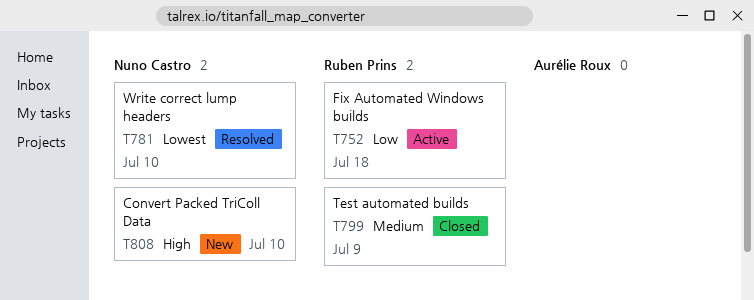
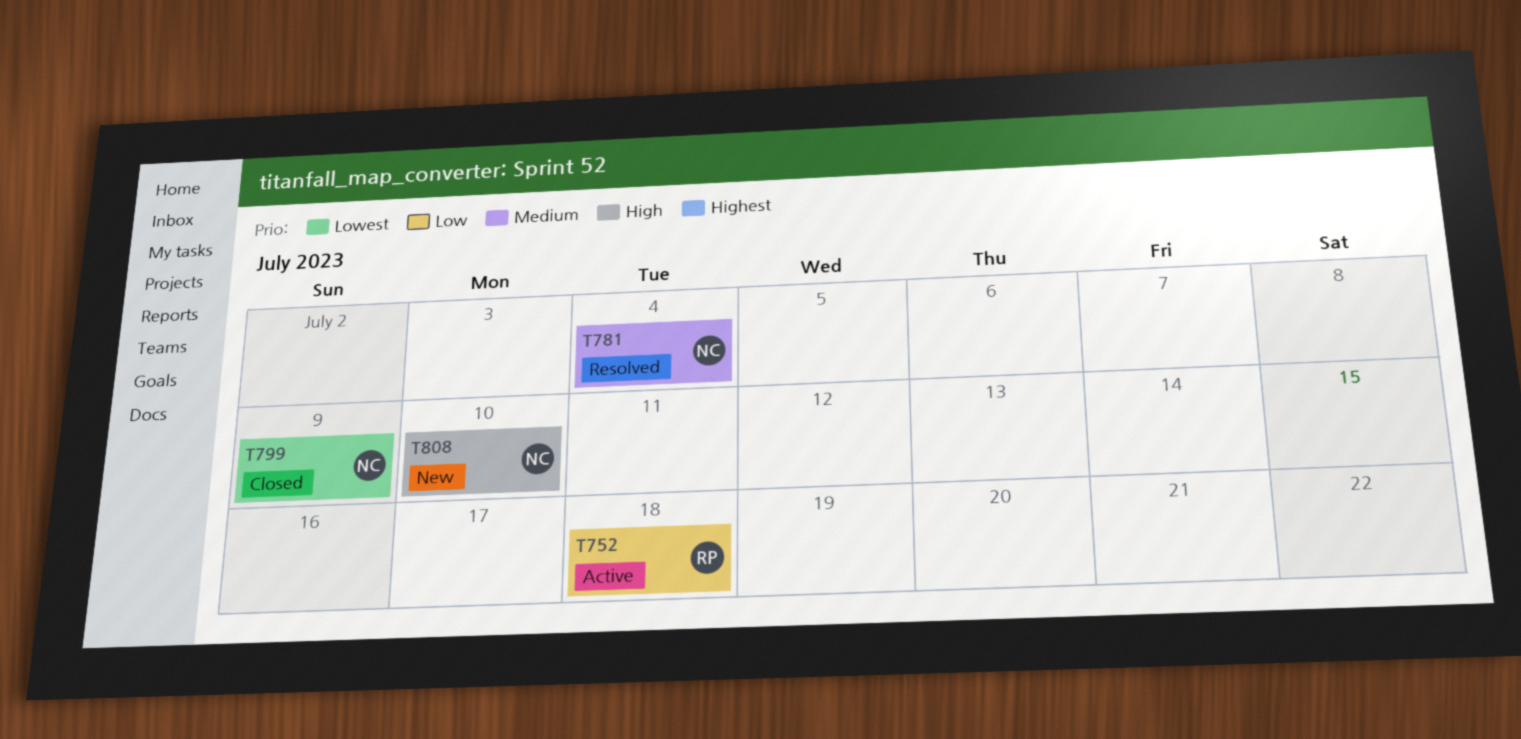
T781, priority: Lowest -> Medium
T781, due: Jul 10 -> Jul 4
T799, owner: Ruben Prins -> Nuno Castro
T799, priority: Medium -> Lowest

